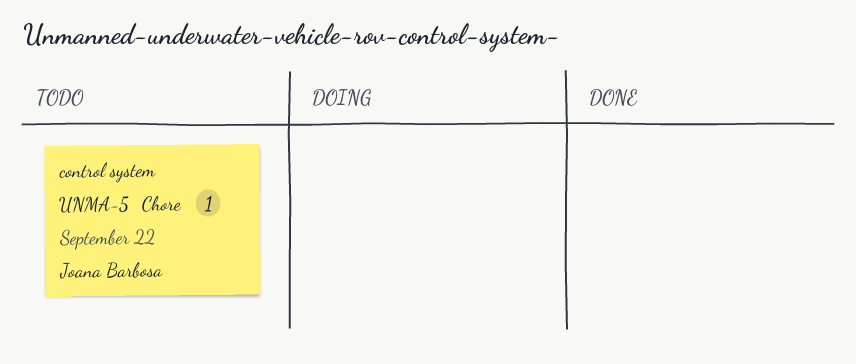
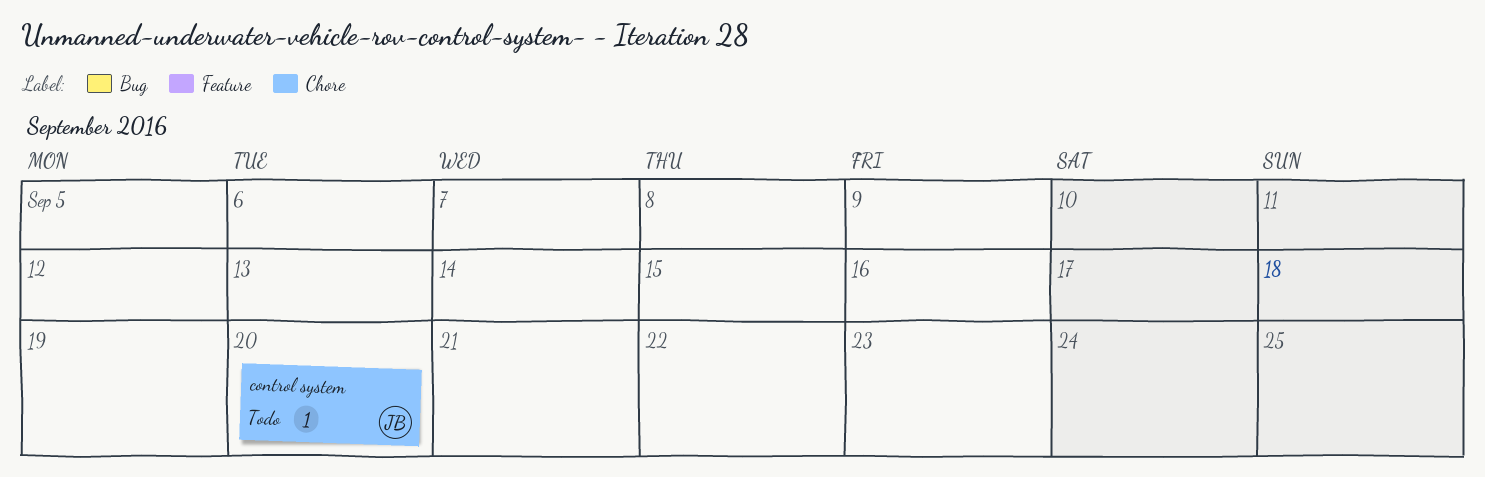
control system, due: Sep 22 -> Sep 20

